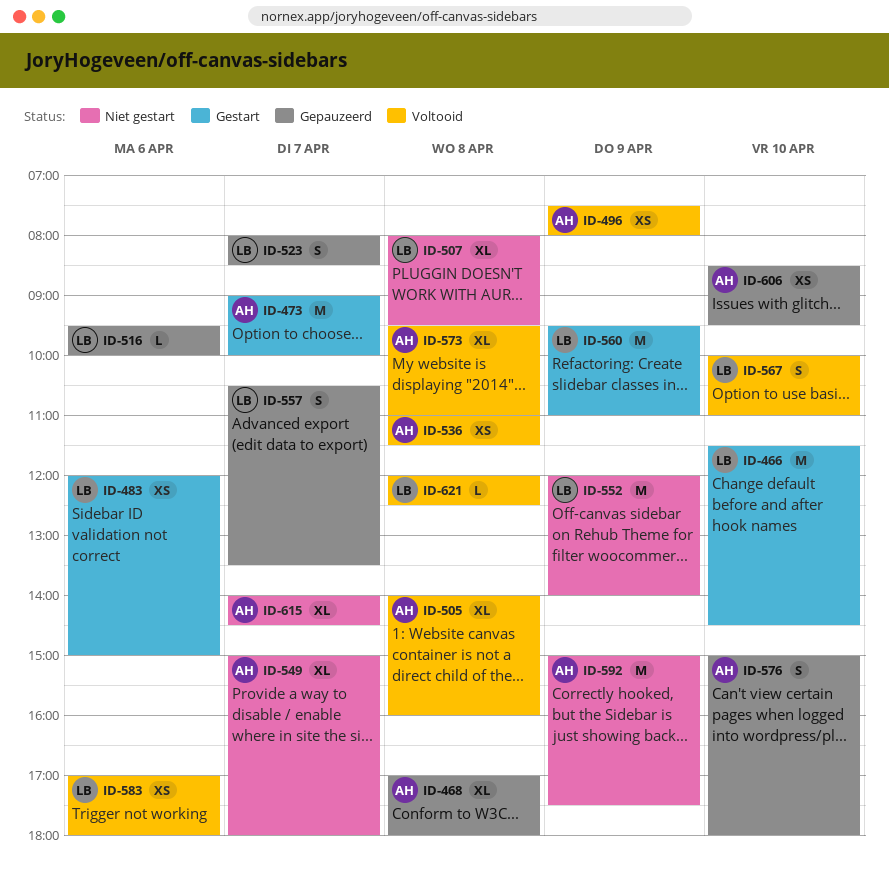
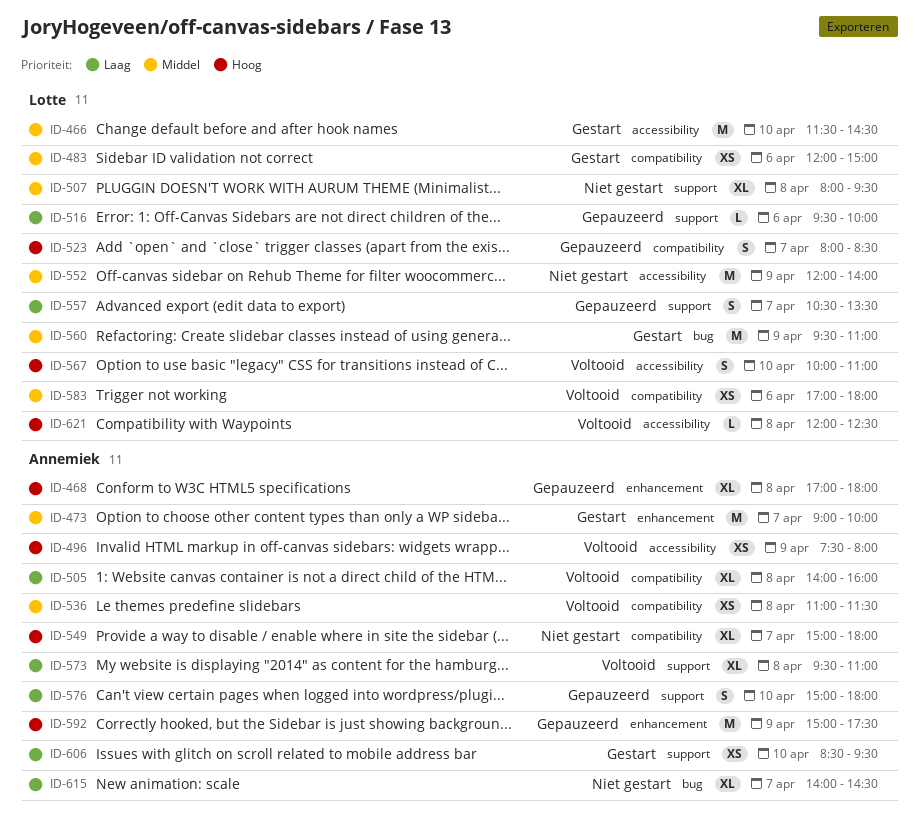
ID-592, status: Niet gestart -> Gepauzeerd
ID-606, status: Gepauzeerd -> Gestart

